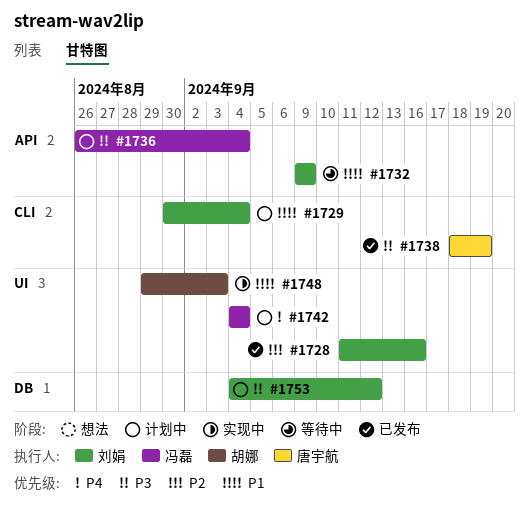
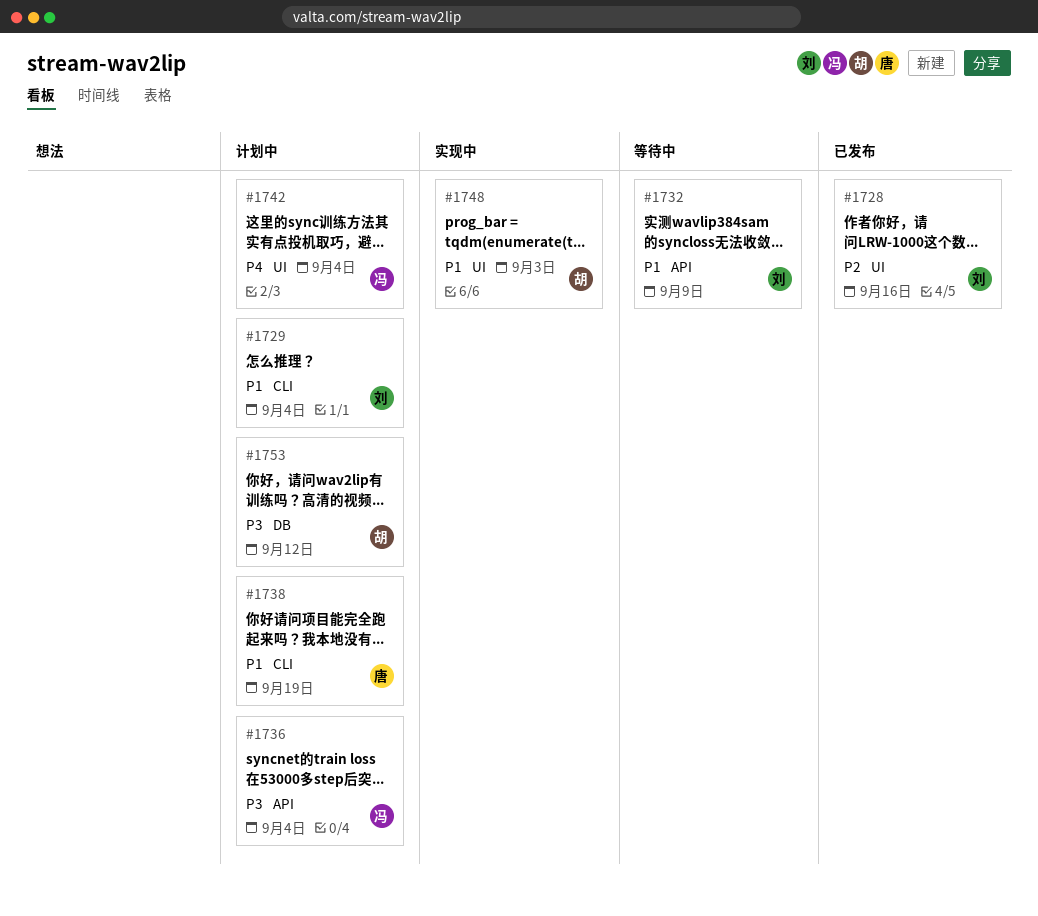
#1738, status: 已发布 -> 计划中
#1738, priority: P3 -> P1
#1753, owner: 刘娟 -> 胡娜

